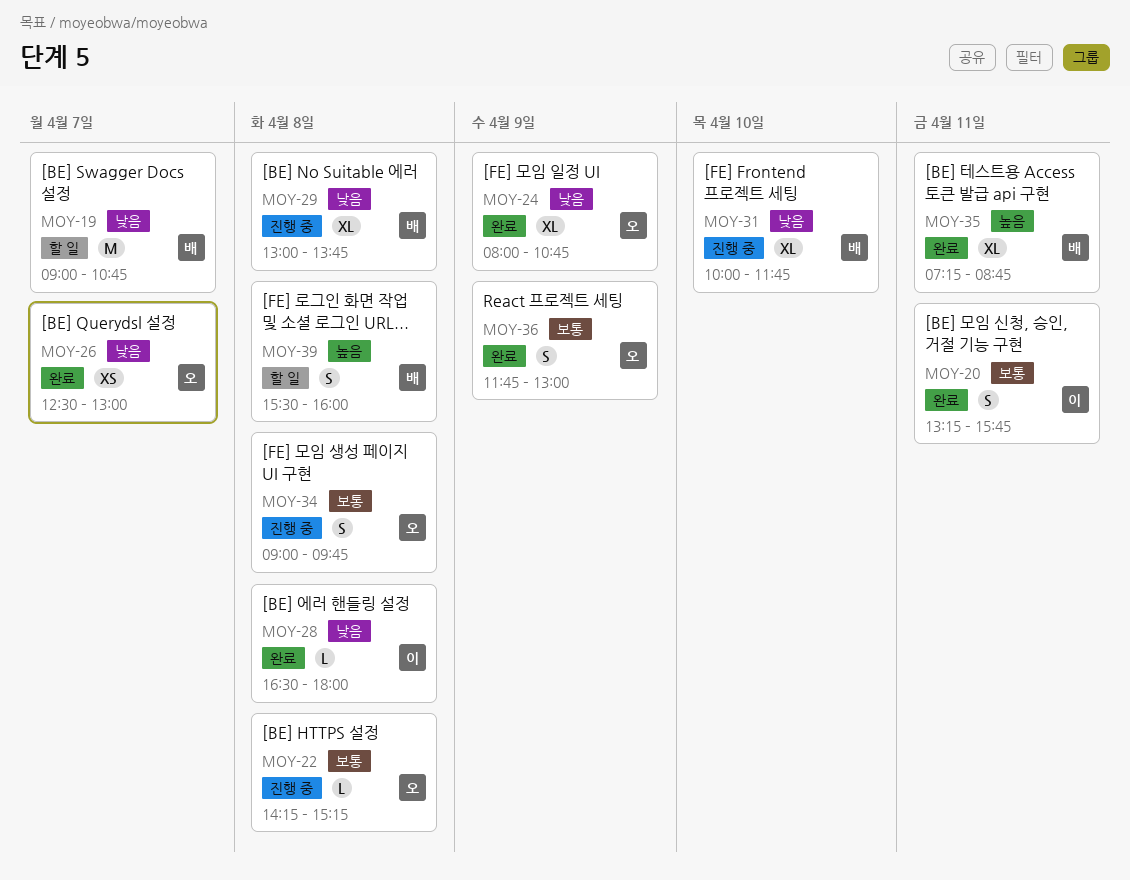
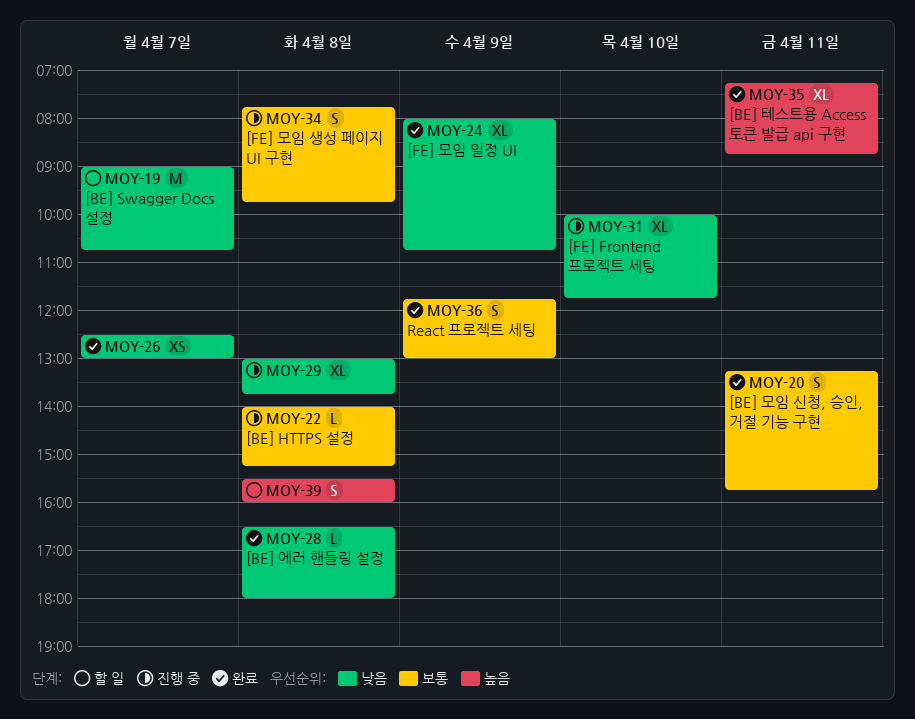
MOY-22, begins: 14:15 -> 14:00
MOY-34, begins: 09:00 -> 07:45

